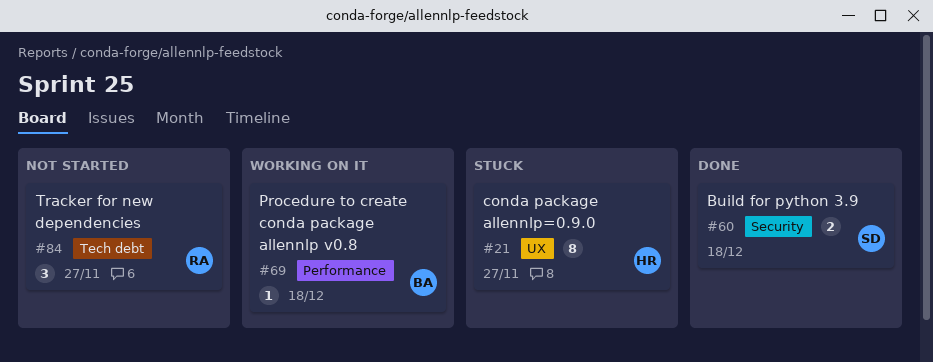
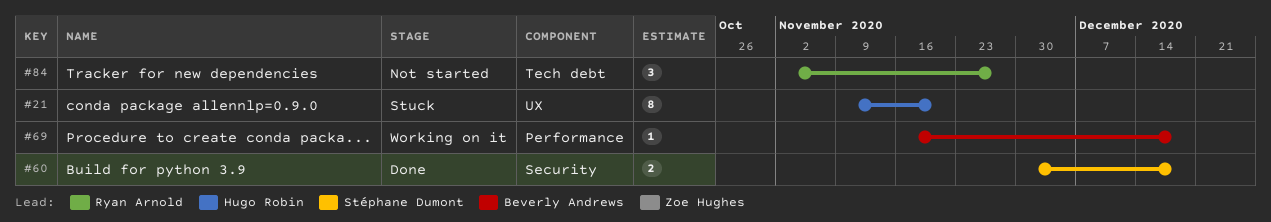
#21, due: Nov 27 -> Nov 20

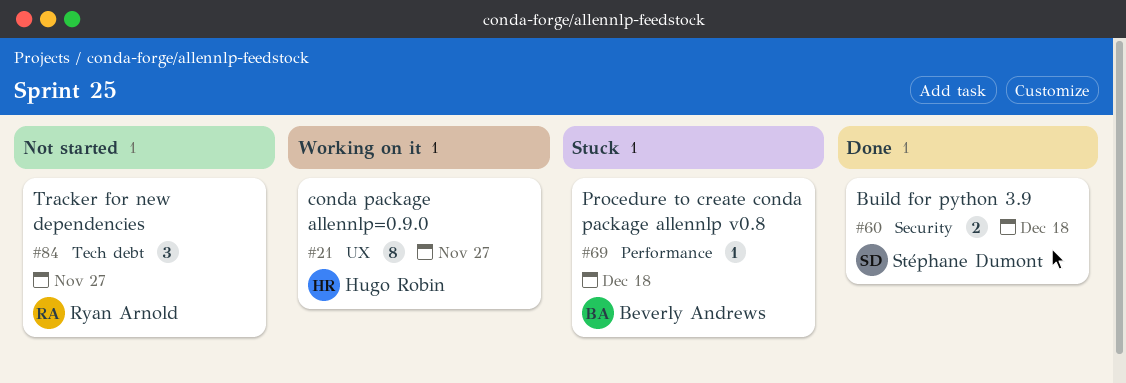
#21, status: Stuck -> Working on it
#21, due: Nov 20 -> Nov 27
#69, status: Working on it -> Stuck

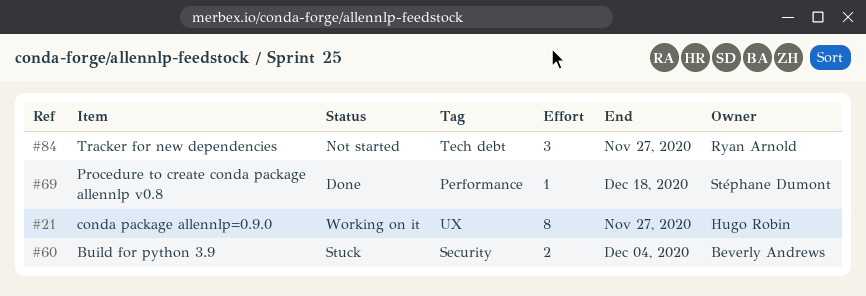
#60, status: Done -> Stuck
#60, owner: Stéphane Dumont -> Beverly Andrews
#60, due: Dec 18 -> Dec 4
#69, status: Stuck -> Done
#69, owner: Beverly Andrews -> Stéphane Dumont

